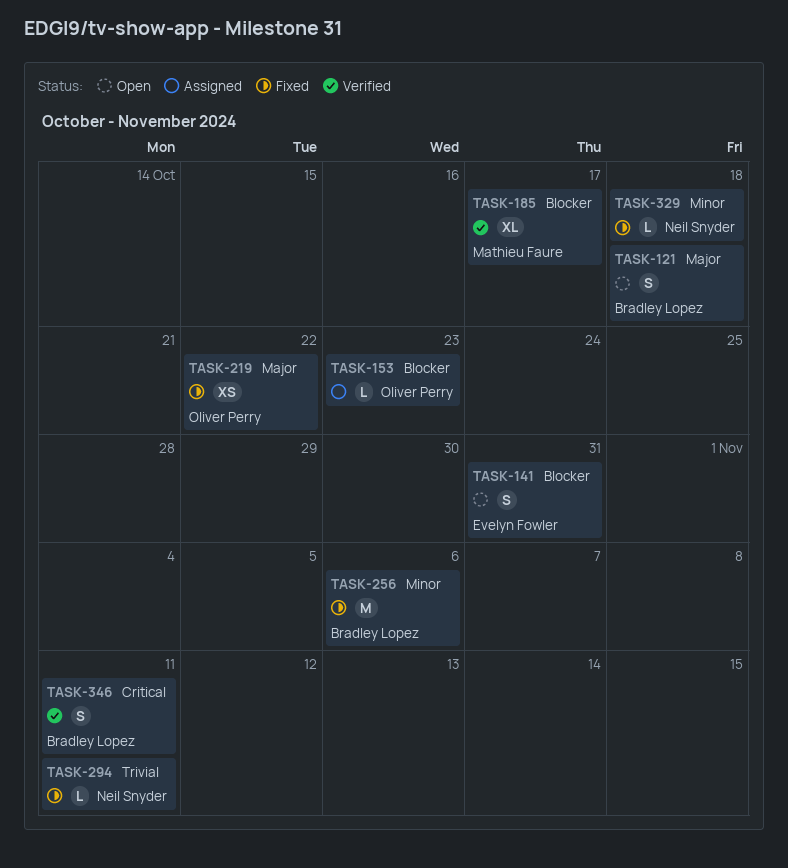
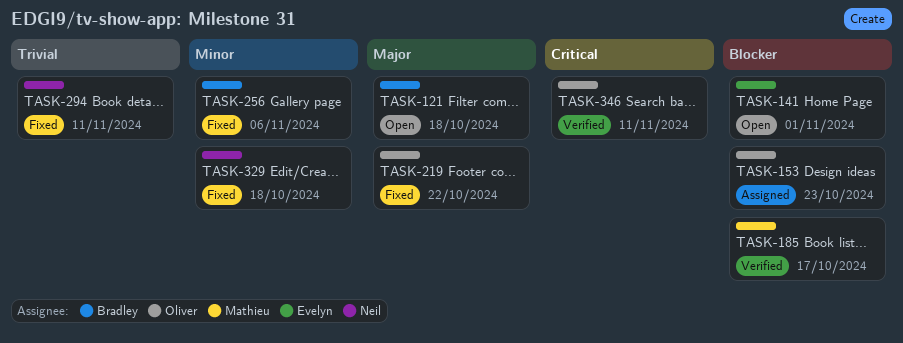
TASK-141, due: Oct 31 -> Nov 1
TASK-346, owner: Bradley Lopez -> Oliver Perry

